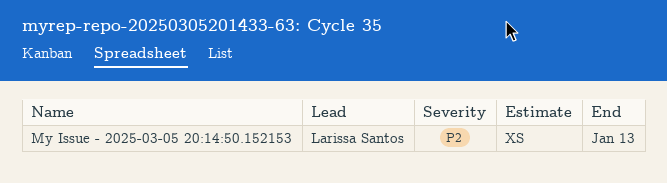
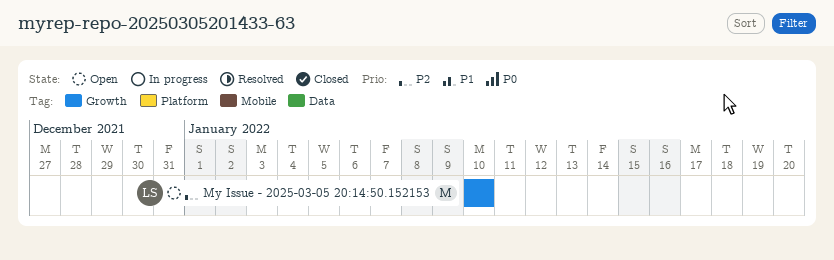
My Issue - 2025-03-05 20:14:50.152153, estimate: XS -> M
My Issue - 2025-03-05 20:14:50.152153, due: Jan 13 -> Jan 10

